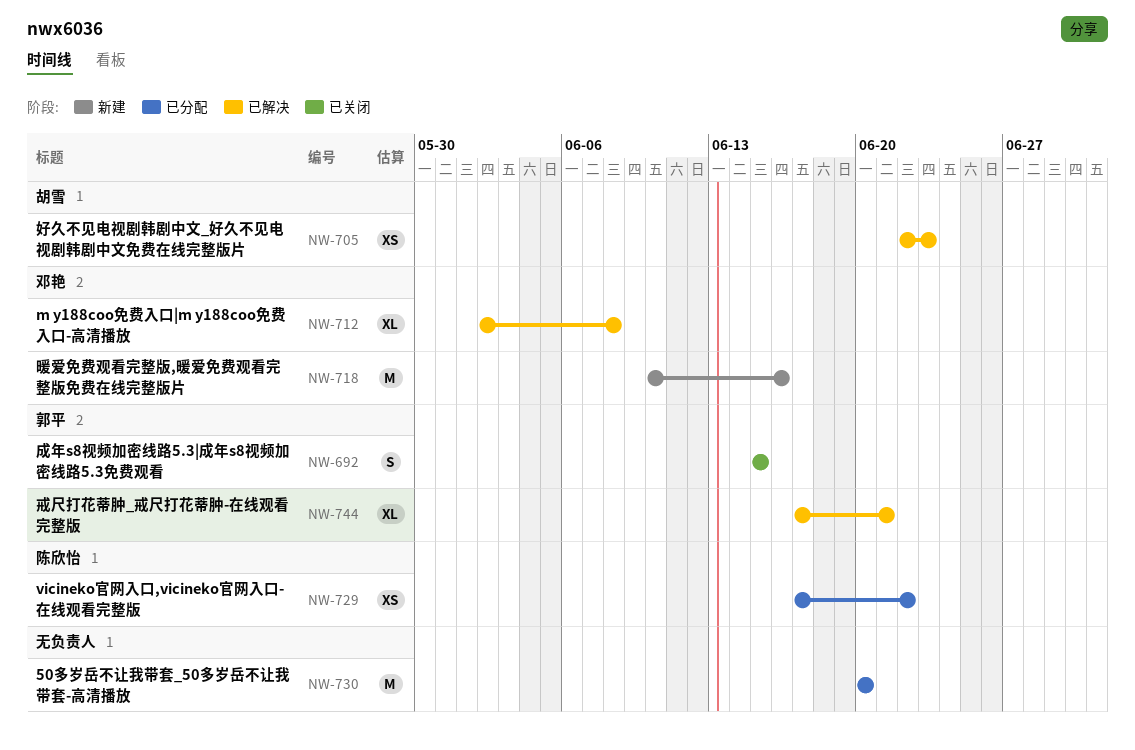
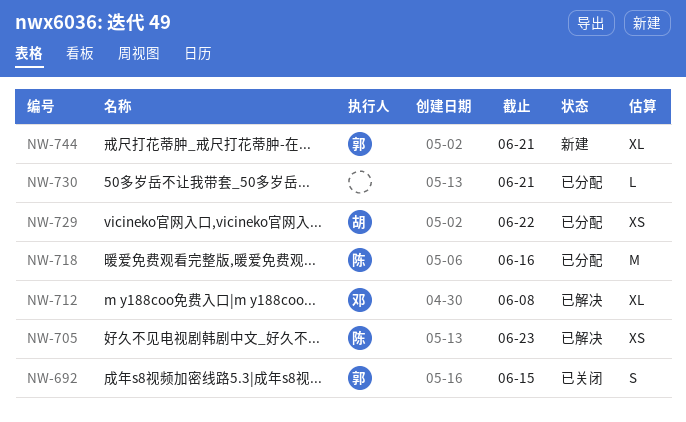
NW-705, owner: 胡雪 -> 陈欣怡
NW-718, status: 新建 -> 已分配
NW-718, owner: 邓艳 -> 陈欣怡
NW-729, owner: 陈欣怡 -> 胡雪
NW-730, estimate: M -> L
NW-730, due: Jun 20 -> Jun 21
NW-744, status: 已解决 -> 新建

